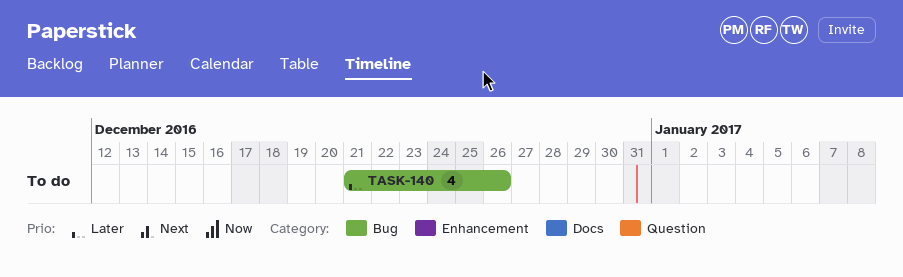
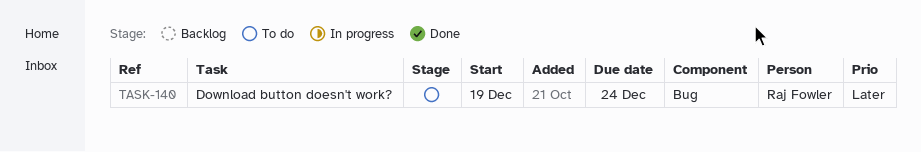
TASK-140, start: Dec 21 -> Dec 19
TASK-140, due: Dec 26 -> Dec 24

